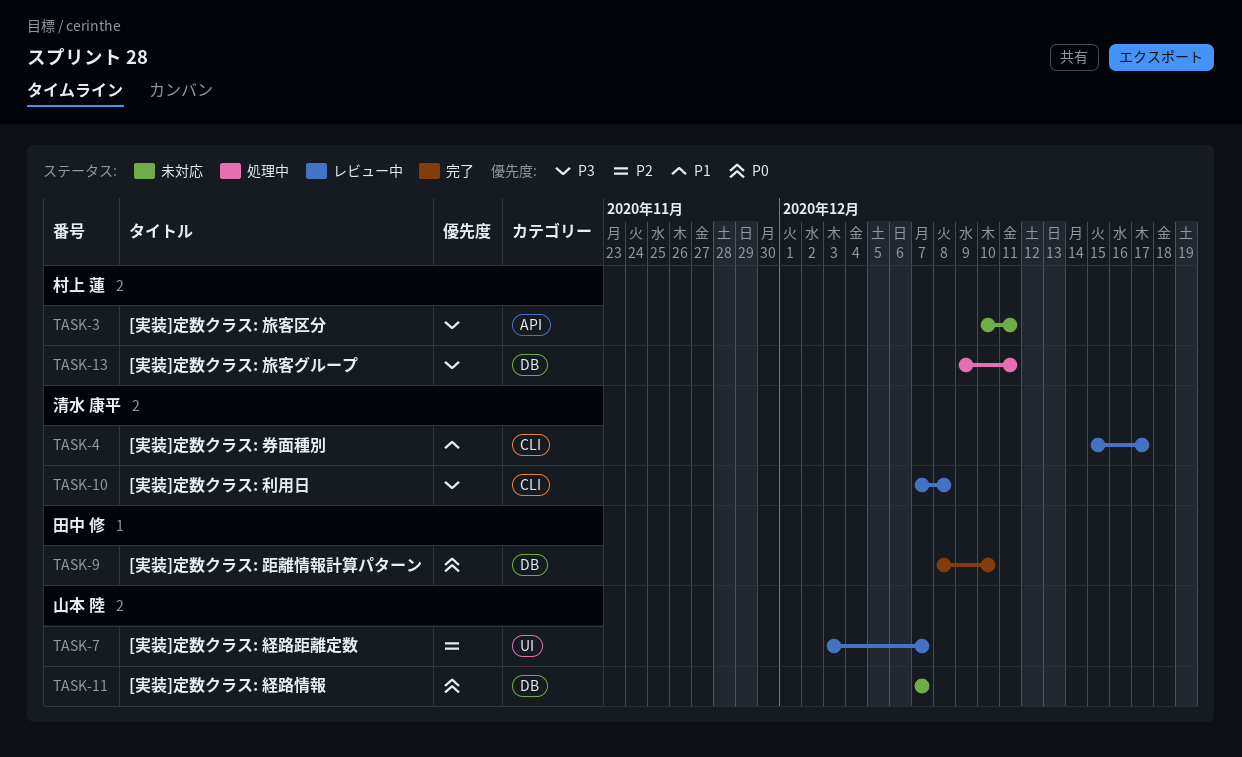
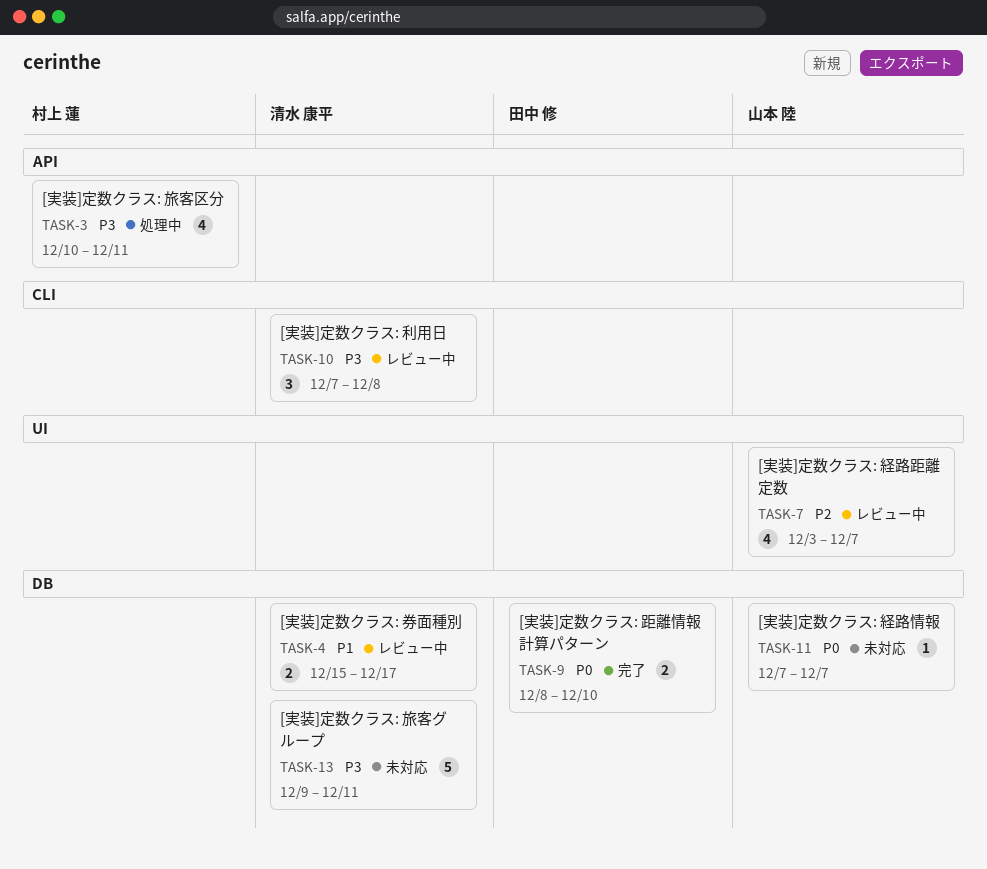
TASK-3, status: 未対応 -> 処理中
TASK-4, label: CLI -> DB
TASK-13, status: 処理中 -> 未対応
TASK-13, owner: 村上 蓮 -> 清水 康平

